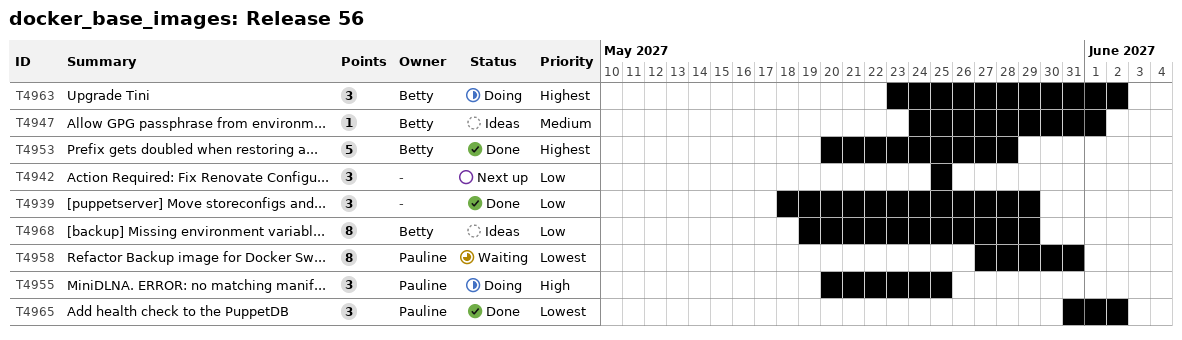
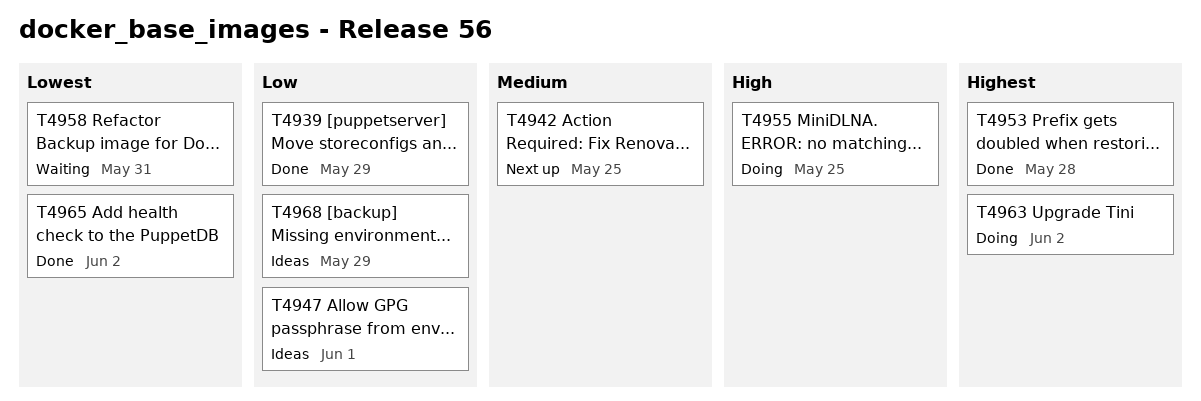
T4942, priority: Low -> Medium
T4947, priority: Medium -> Low

